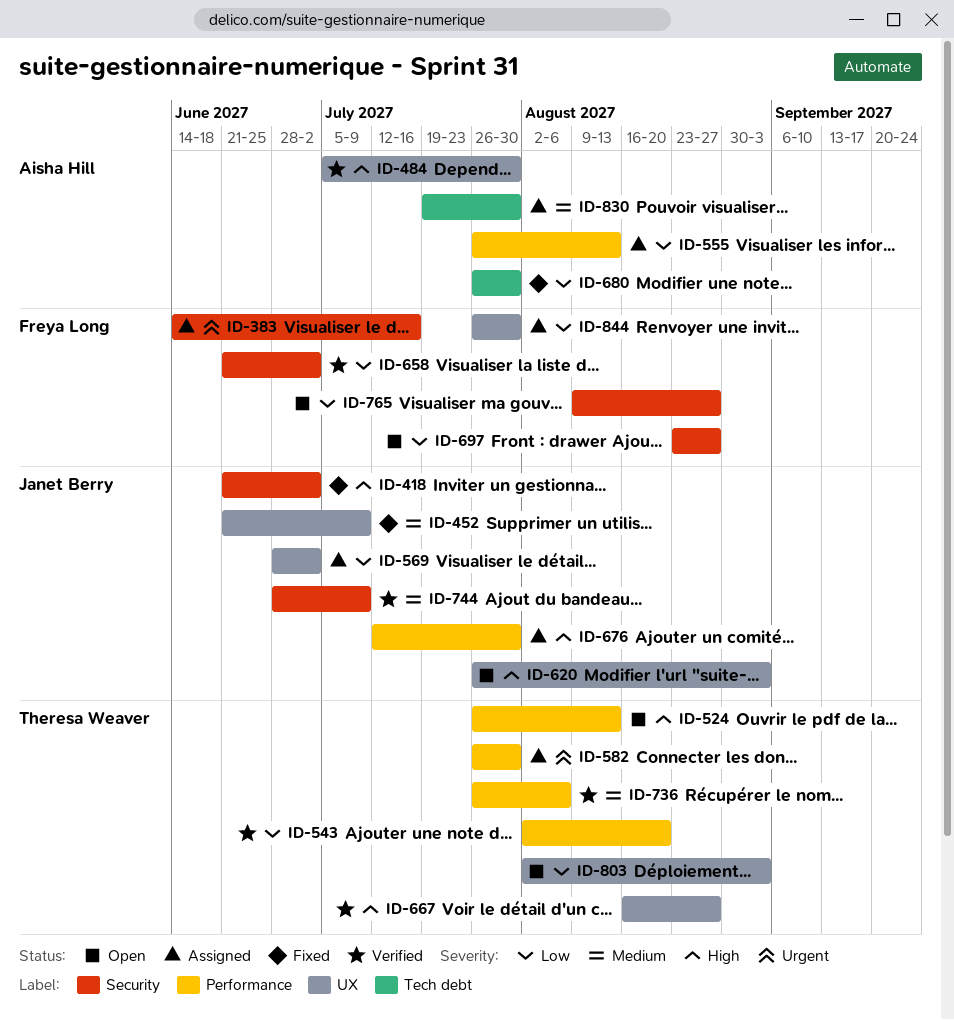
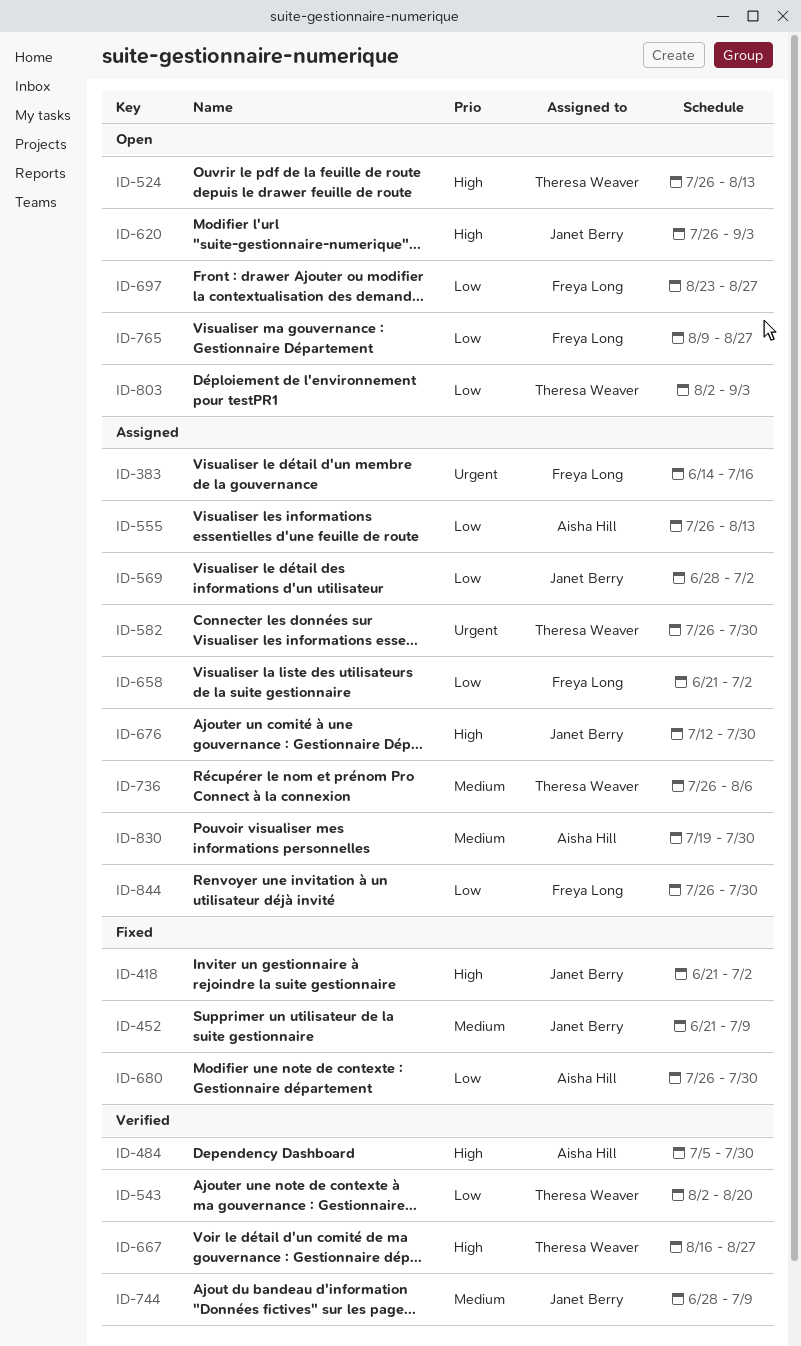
ID-658, status: Verified -> Assigned
ID-736, status: Verified -> Assigned

